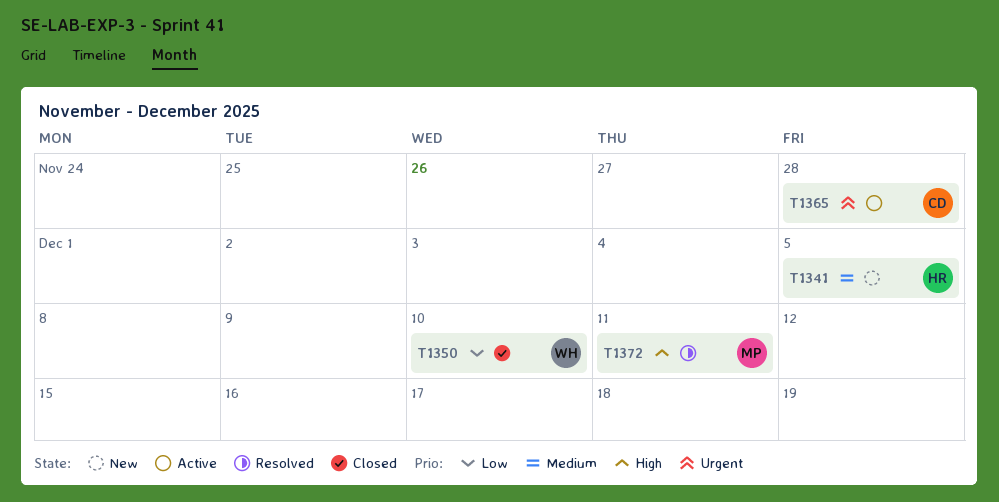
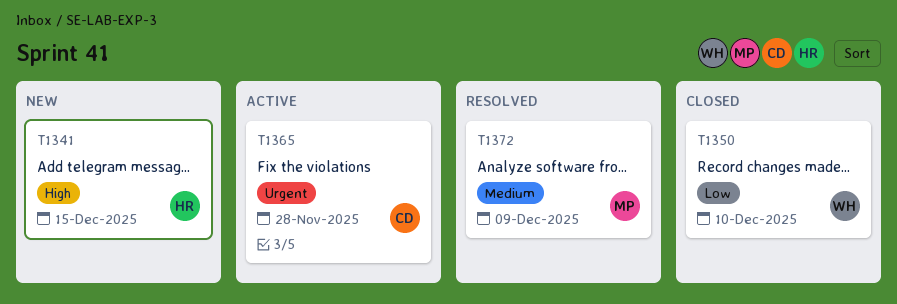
T1341, priority: Medium -> High
T1341, due: Dec 5 -> Dec 15
T1372, priority: High -> Medium
T1372, due: Dec 11 -> Dec 9

